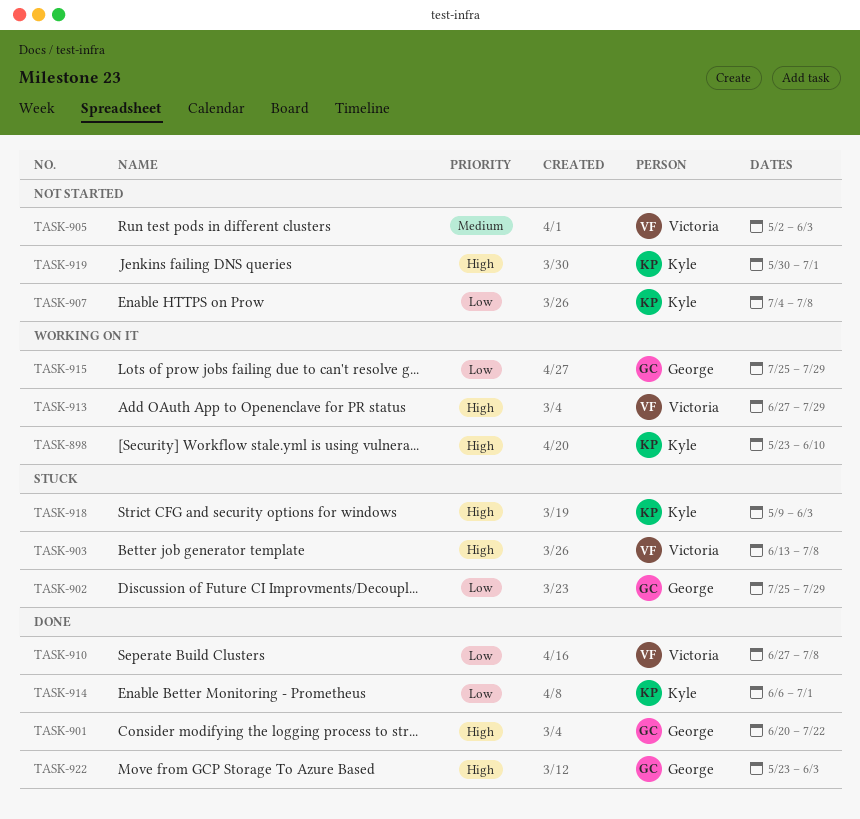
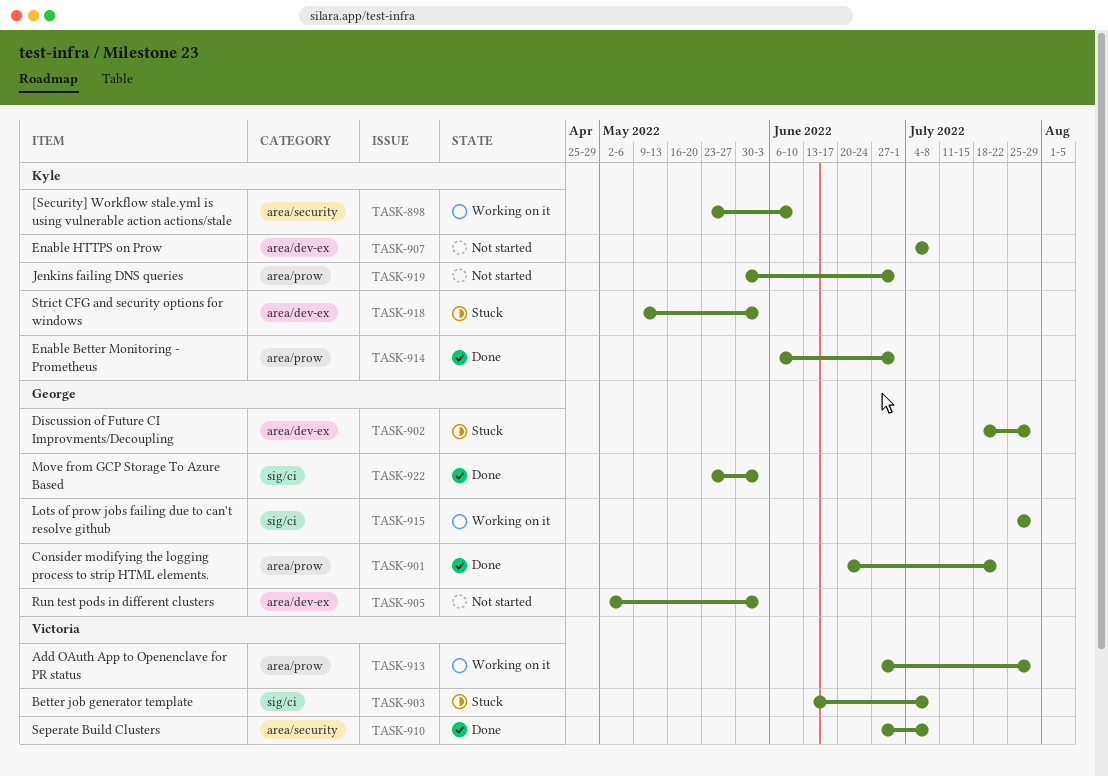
TASK-902, start: Jul 25 -> Jul 18
TASK-905, owner: Victoria -> George

